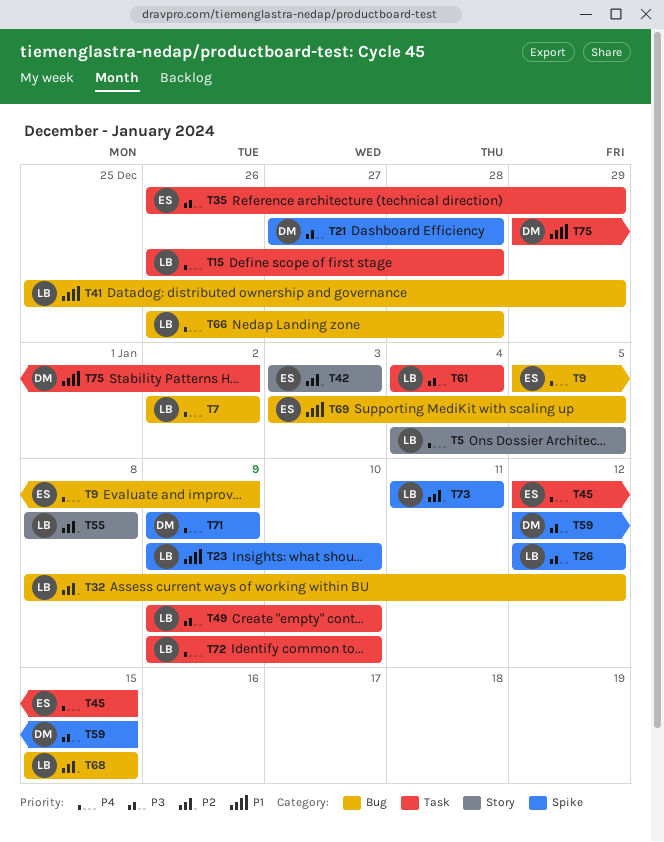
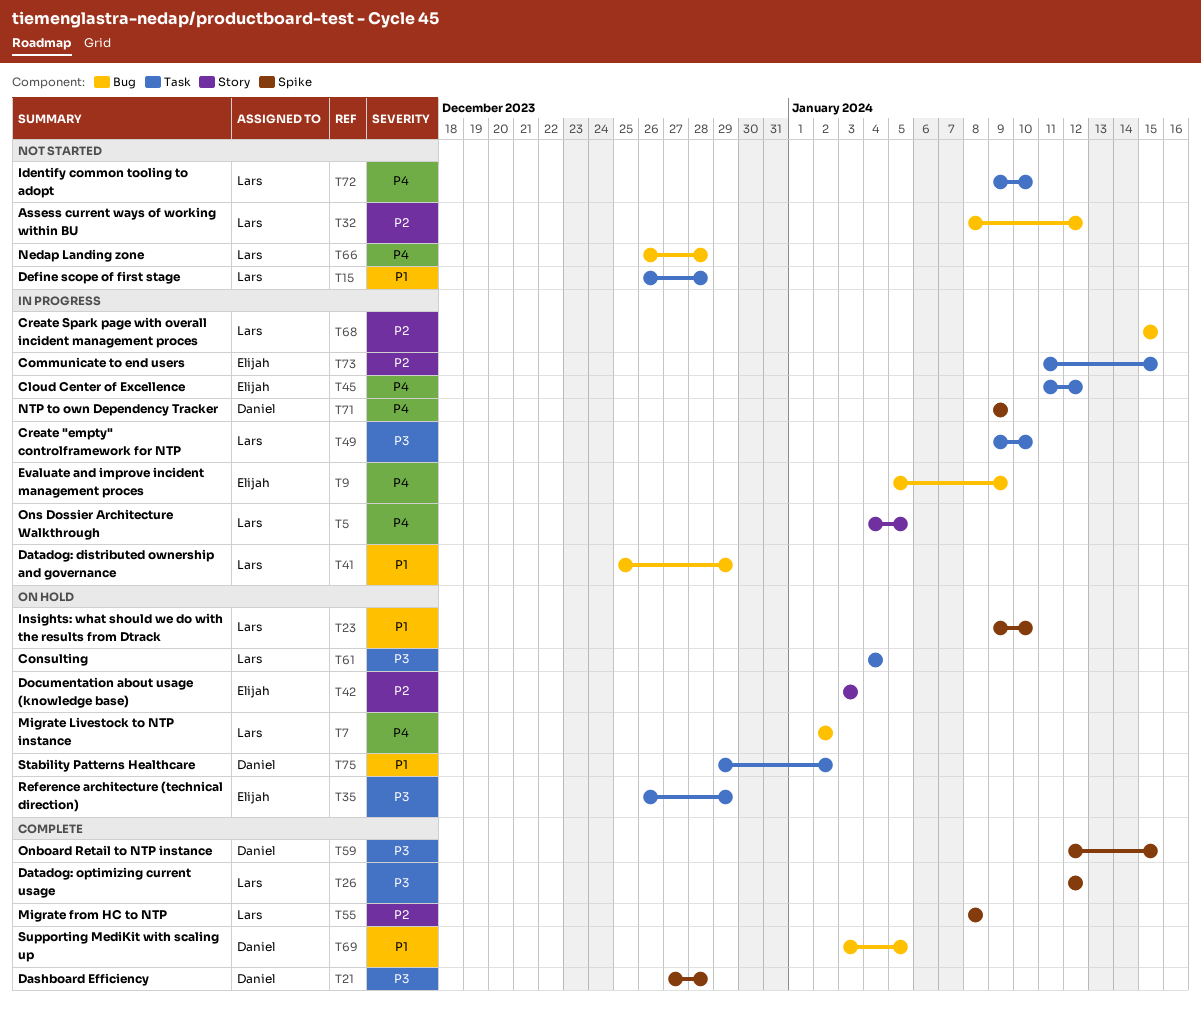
T15, priority: P4 -> P1
T45, start: Jan 12 -> Jan 11
T45, due: Jan 15 -> Jan 12
T55, label: Story -> Spike
T69, owner: Elijah -> Daniel
T73, owner: Lars -> Elijah
T73, label: Spike -> Task
T73, due: Jan 11 -> Jan 15

